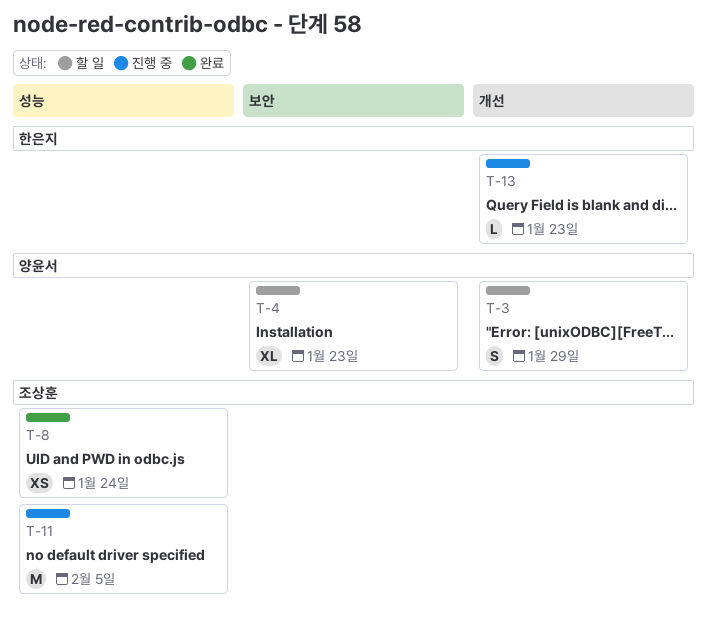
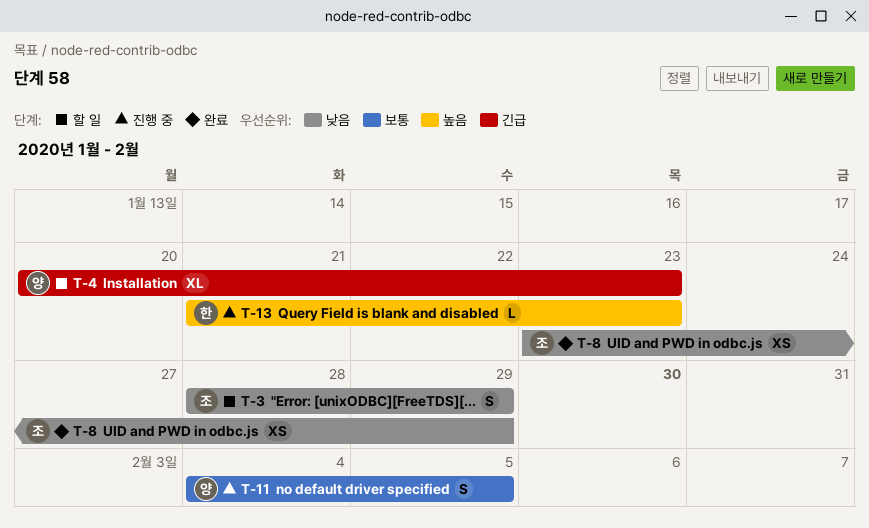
T-3, owner: 양윤서 -> 조상훈
T-8, due: Jan 24 -> Jan 29
T-11, owner: 조상훈 -> 양윤서
T-11, estimate: M -> S

